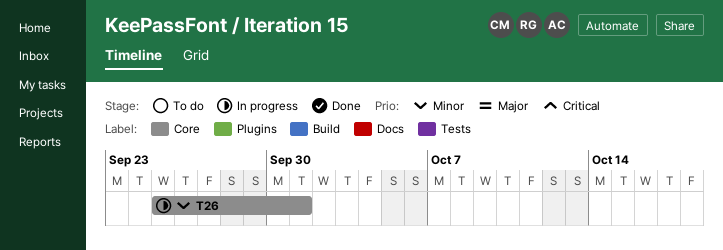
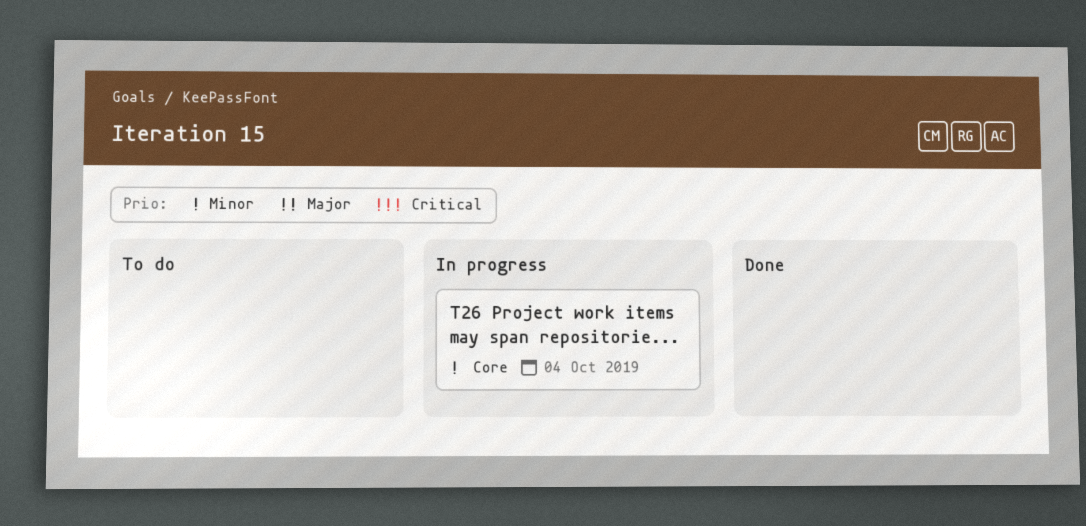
T26, due: Oct 1 -> Oct 4

